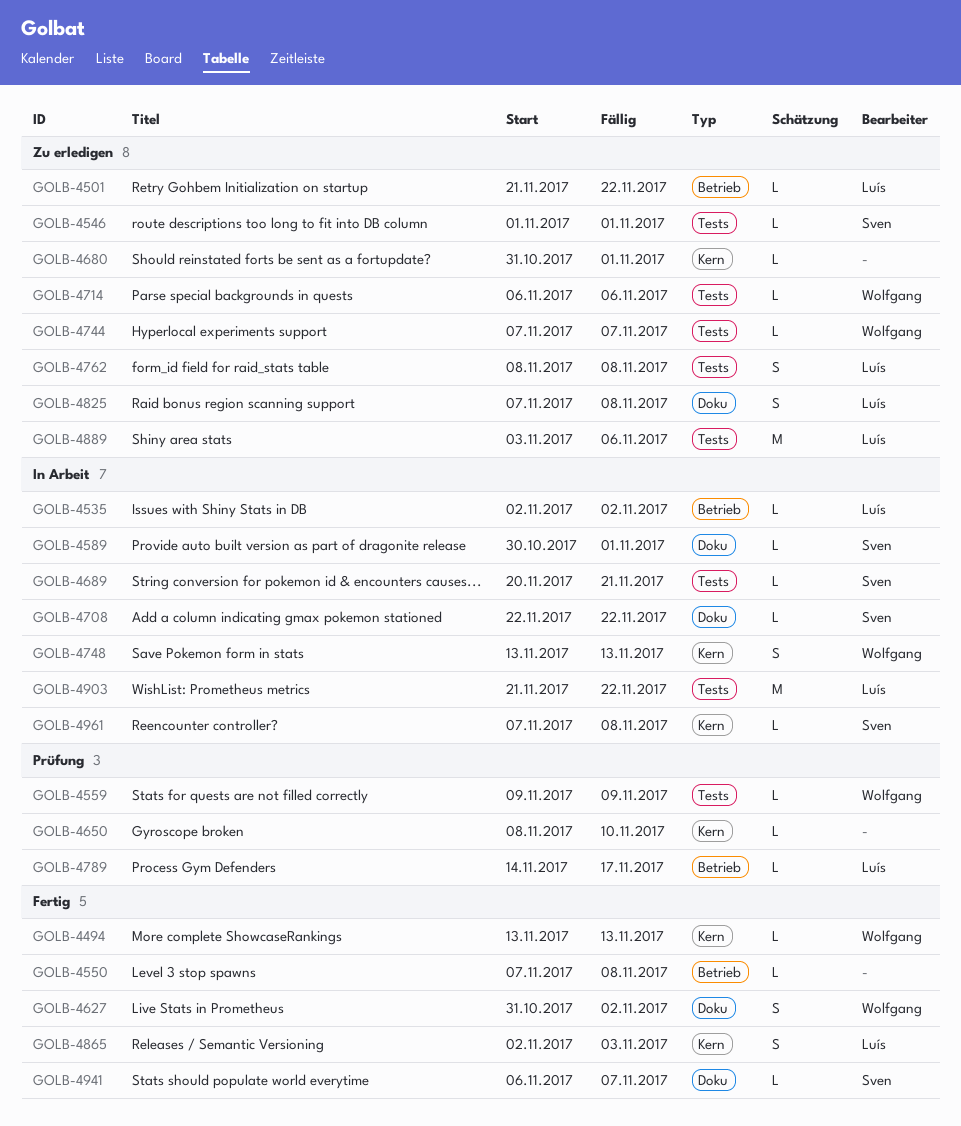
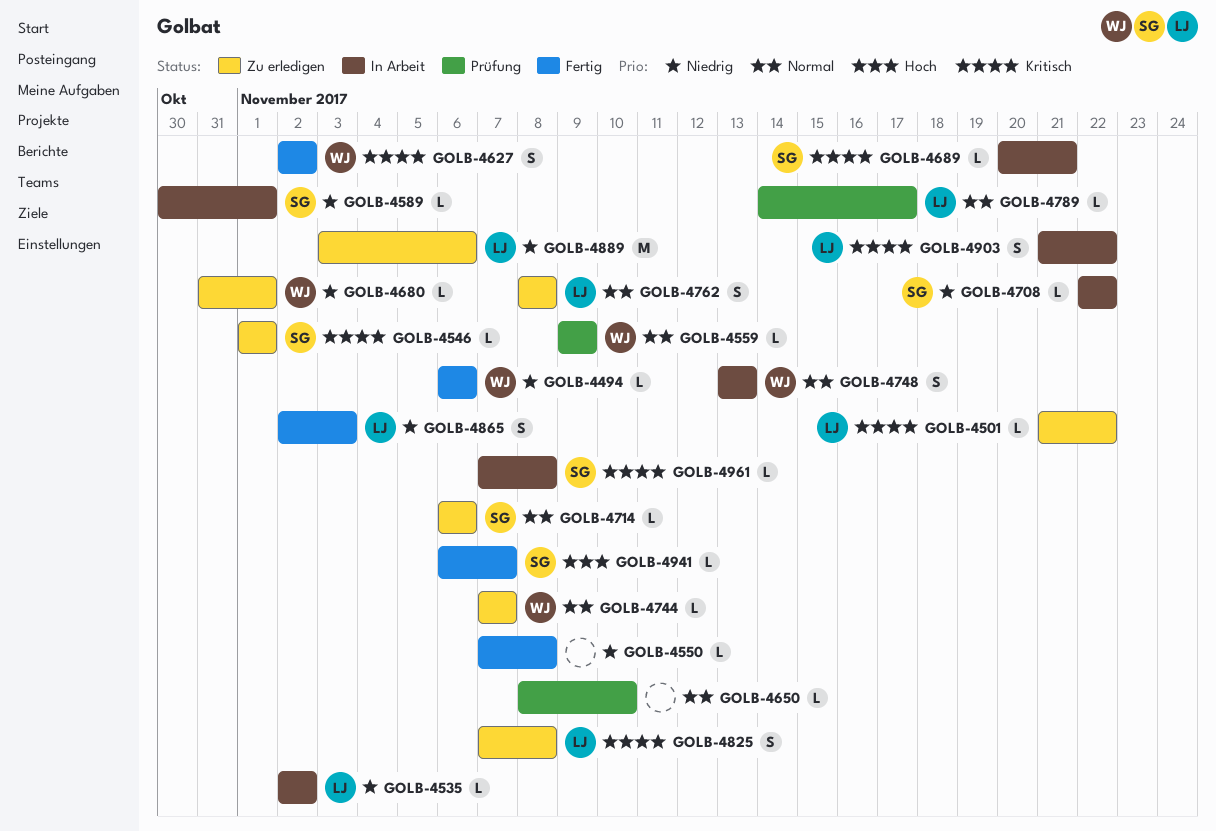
GOLB-4494, start: Nov 13 -> Nov 6
GOLB-4494, due: Nov 13 -> Nov 6
GOLB-4627, start: Oct 31 -> Nov 2
GOLB-4680, owner: none -> Wolfgang
GOLB-4714, owner: Wolfgang -> Sven
GOLB-4903, estimate: M -> S

